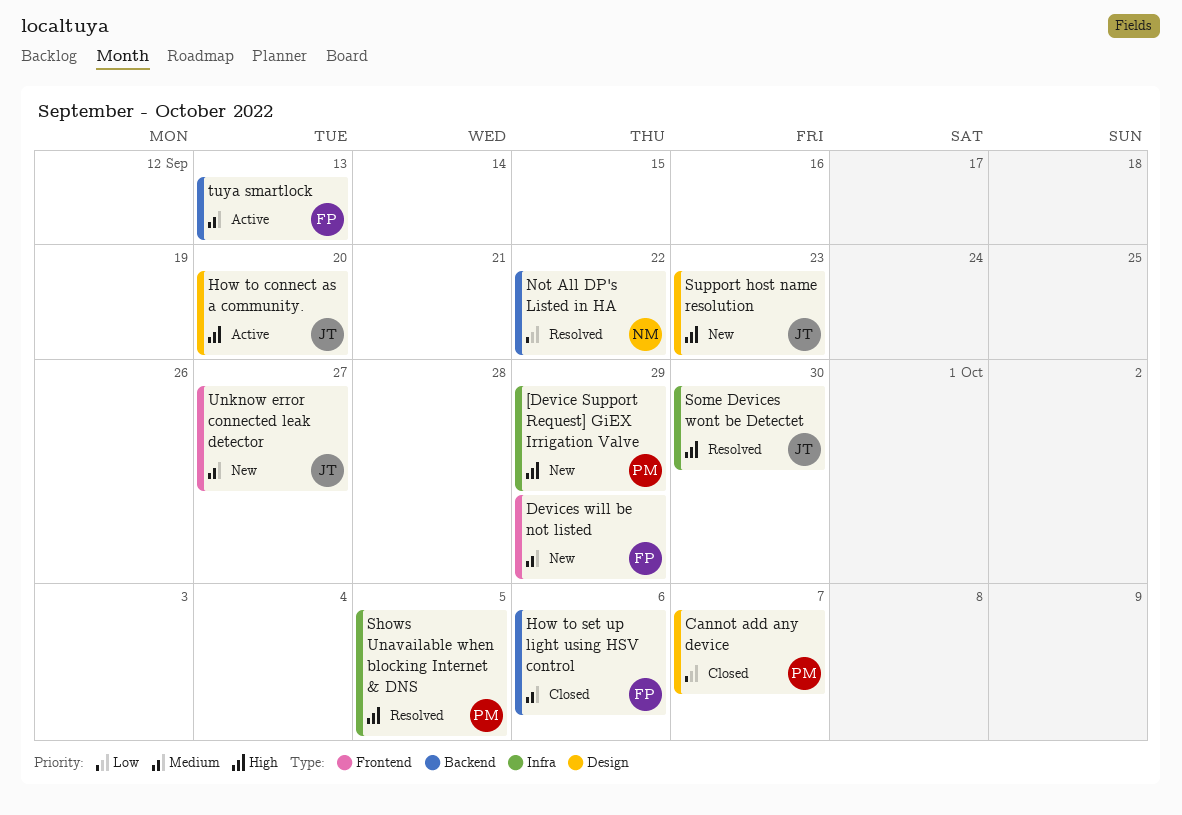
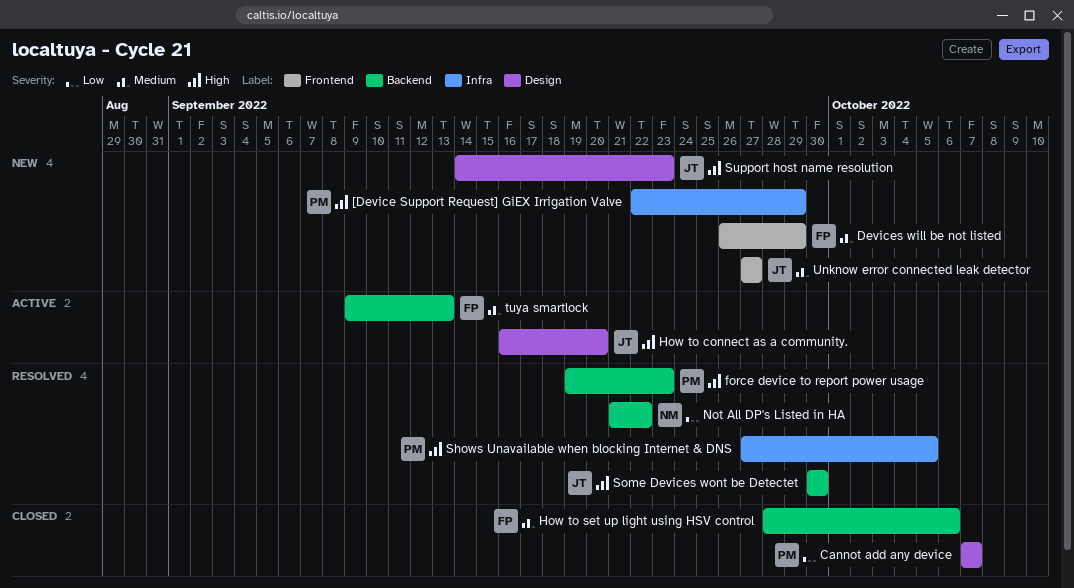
force device to report power usage: none -> present
Some Devices wont be Detectet, label: Infra -> Backend

